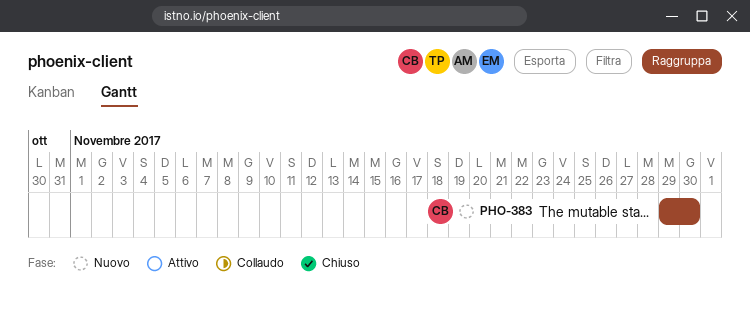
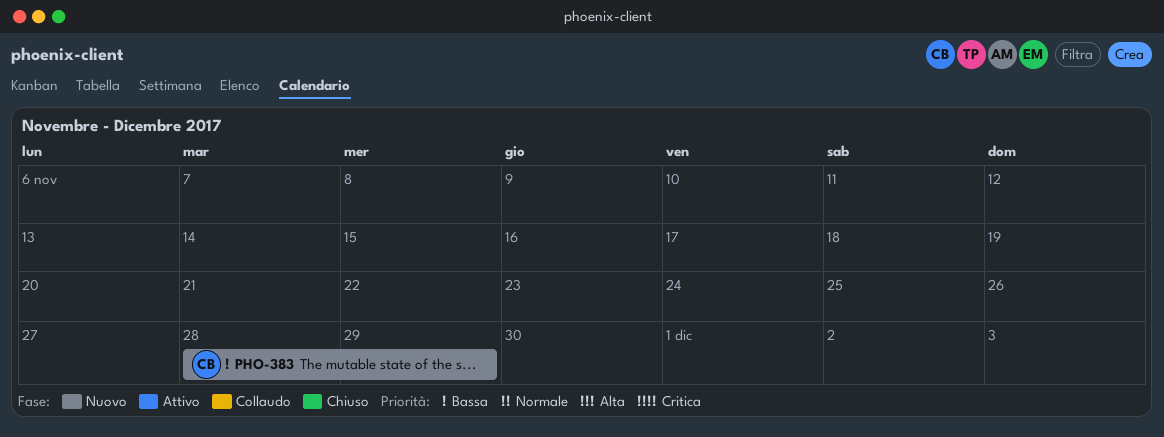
PHO-383, start: Nov 29 -> Nov 28
PHO-383, due: Nov 30 -> Nov 29

